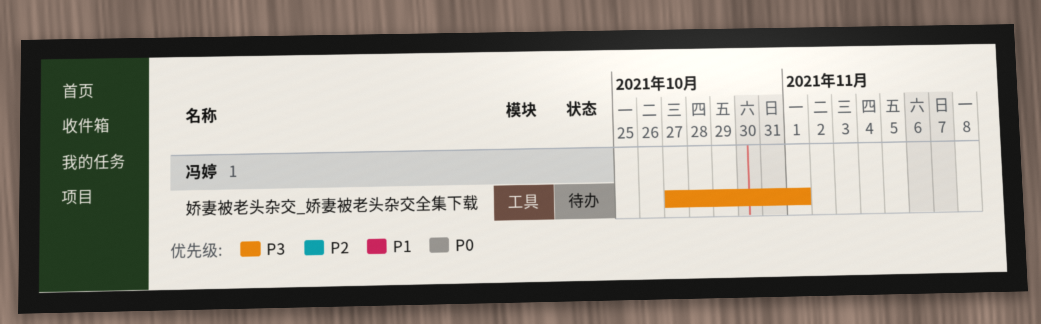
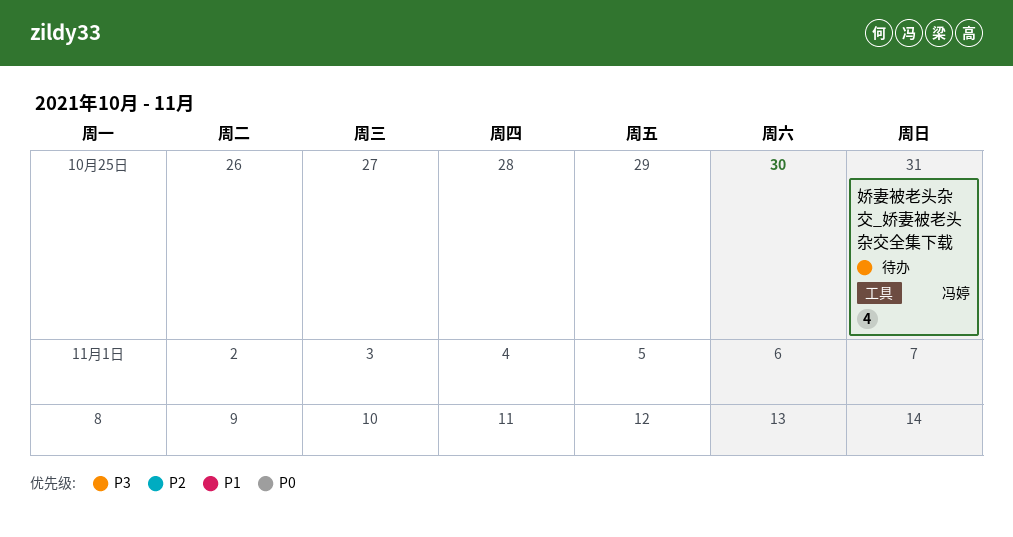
娇妻被老头杂交_娇妻被老头杂交全集下载, due: Nov 1 -> Oct 31

